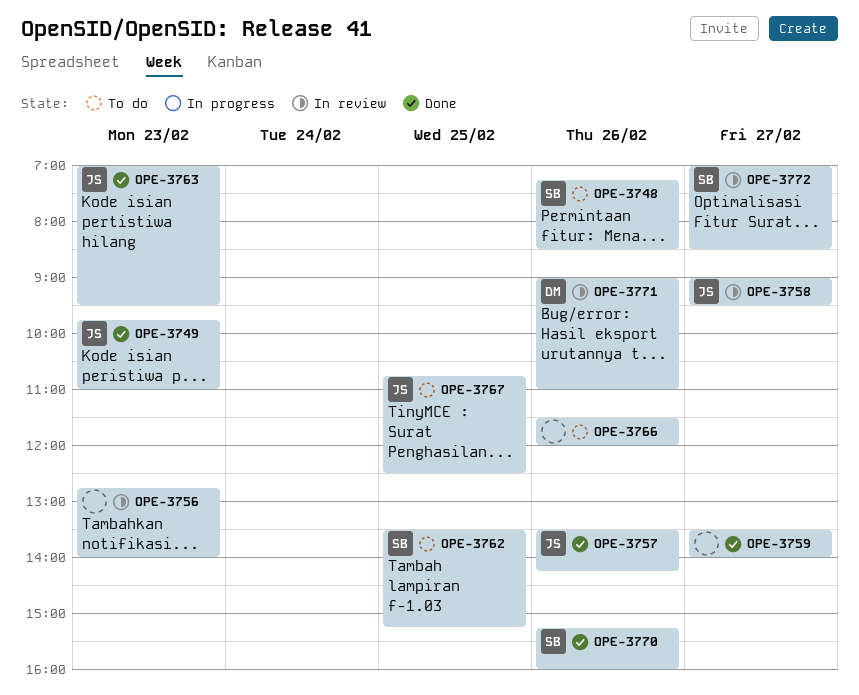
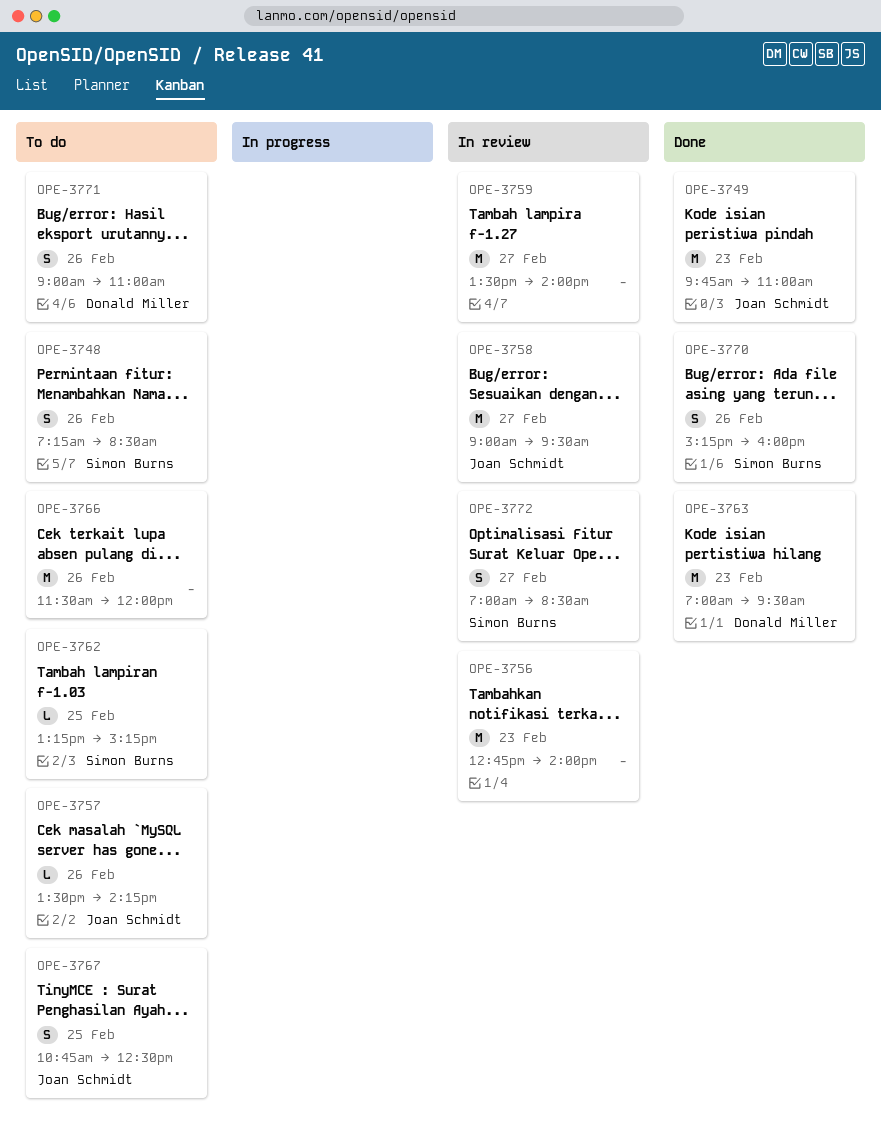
OPE-3757, status: Done -> To do
OPE-3759, status: Done -> In review
OPE-3762, begins: 13:30 -> 13:15
OPE-3763, owner: Joan Schmidt -> Donald Miller
OPE-3771, status: In review -> To do

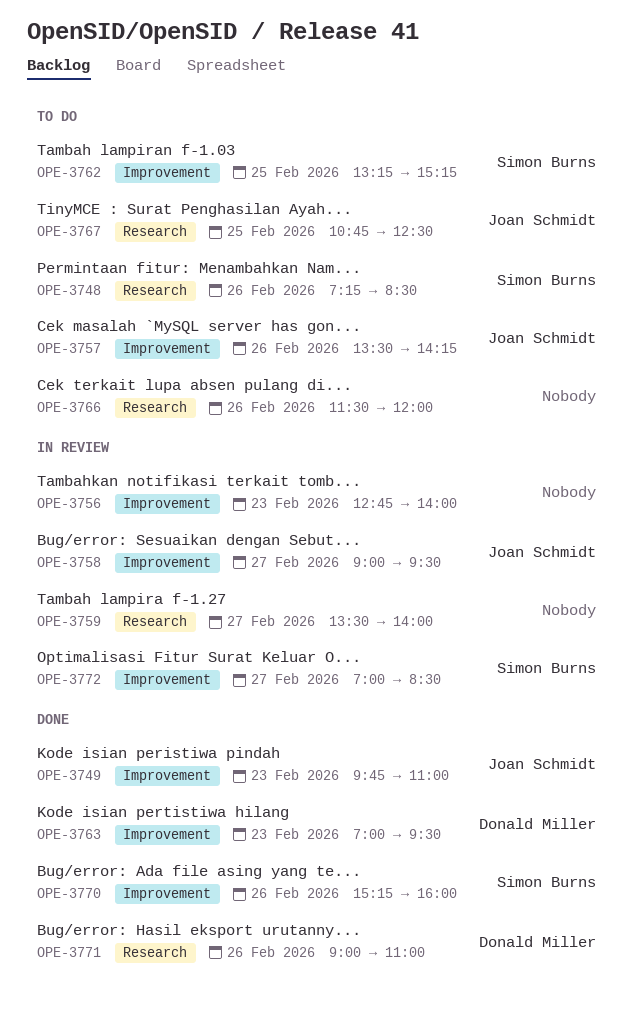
OPE-3771, status: To do -> Done

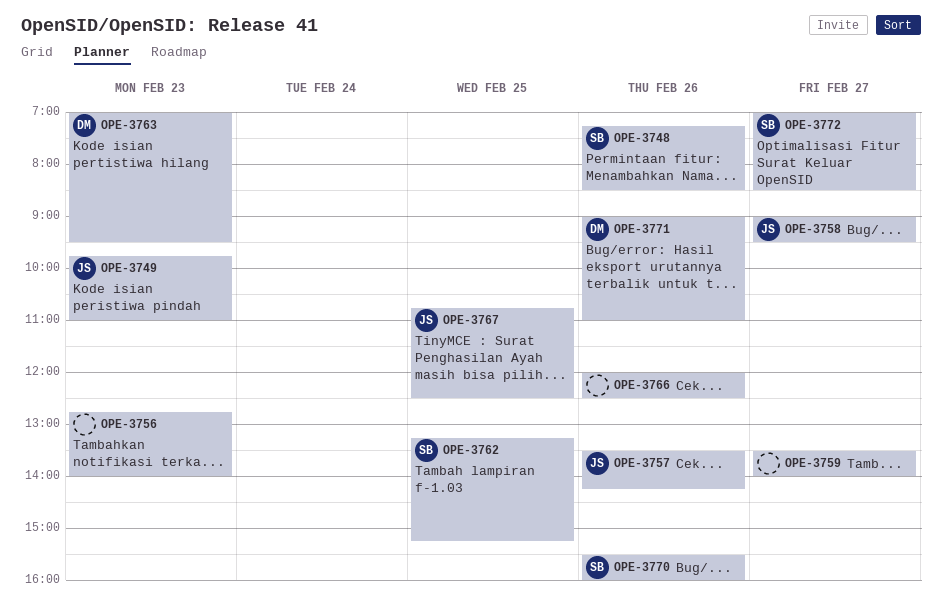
OPE-3766, begins: 11:30 -> 12:00
OPE-3766, ends: 12:00 -> 12:30
OPE-3770, begins: 15:15 -> 15:30

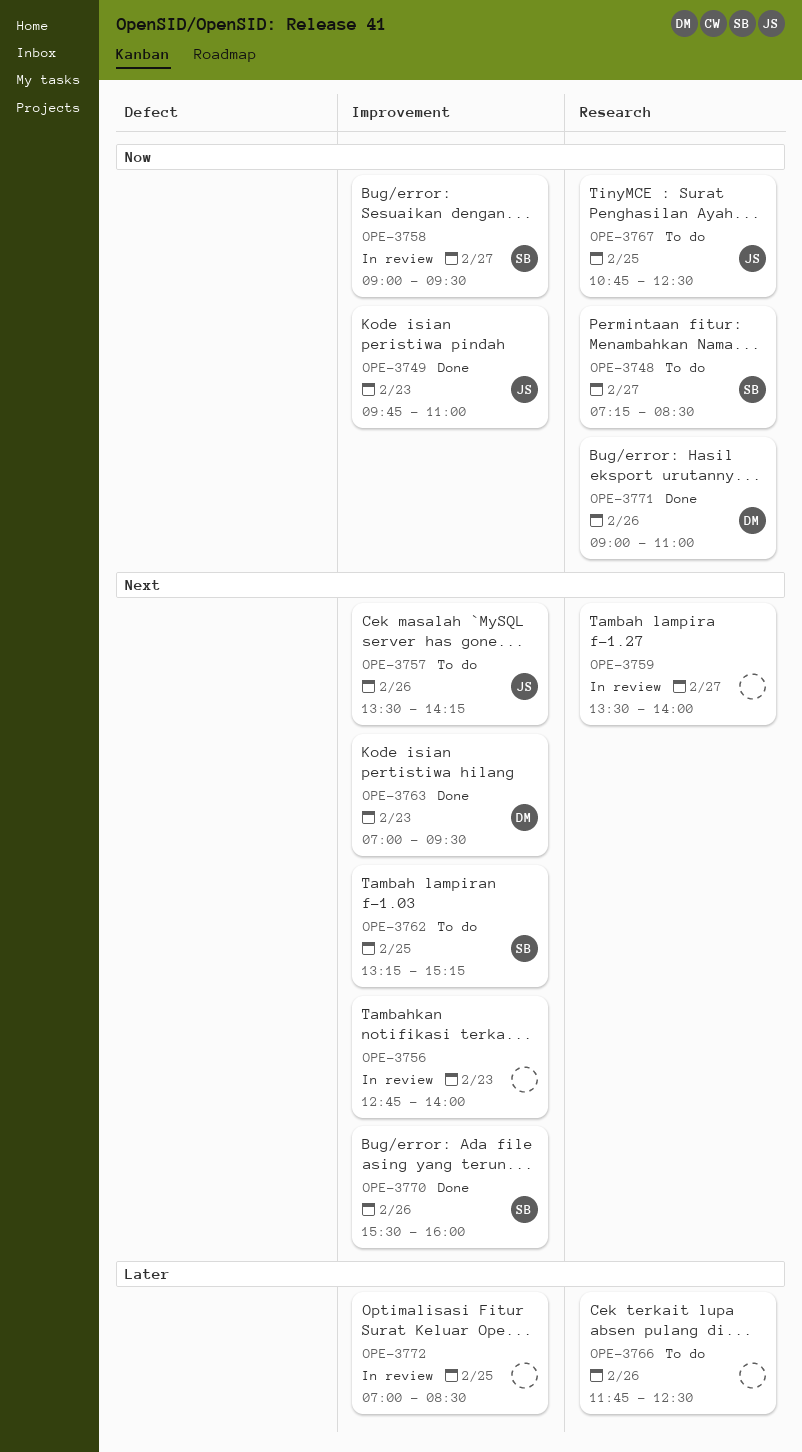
OPE-3748, day: Feb 26 -> Feb 27
OPE-3758, owner: JS -> SB
OPE-3766, begins: 12:00 -> 11:45
OPE-3772, owner: SB -> none
OPE-3772, day: Feb 27 -> Feb 25

